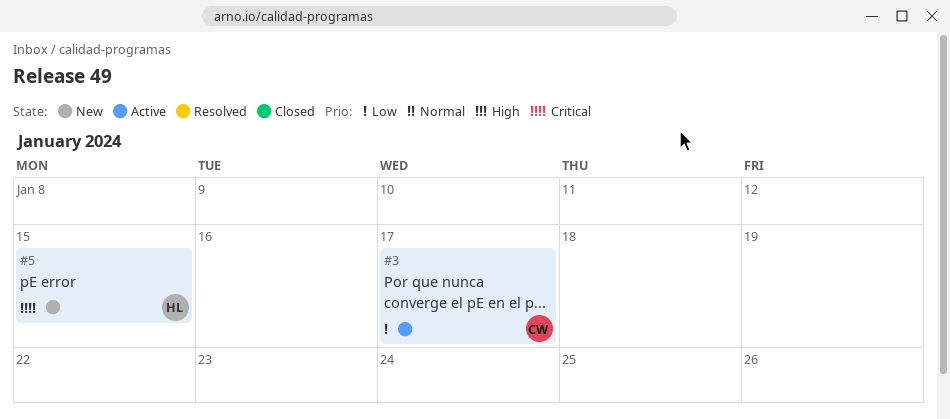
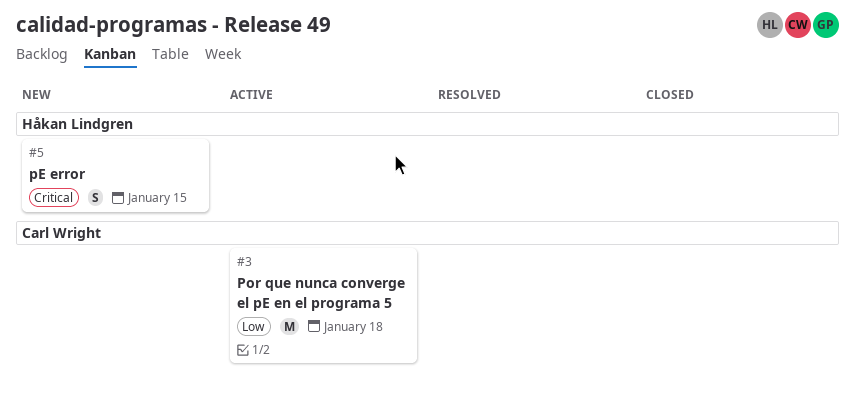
#3, due: Jan 17 -> Jan 18

